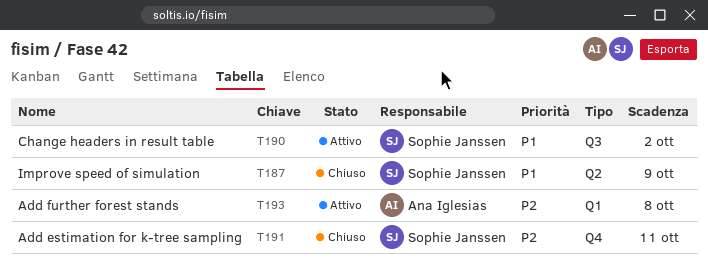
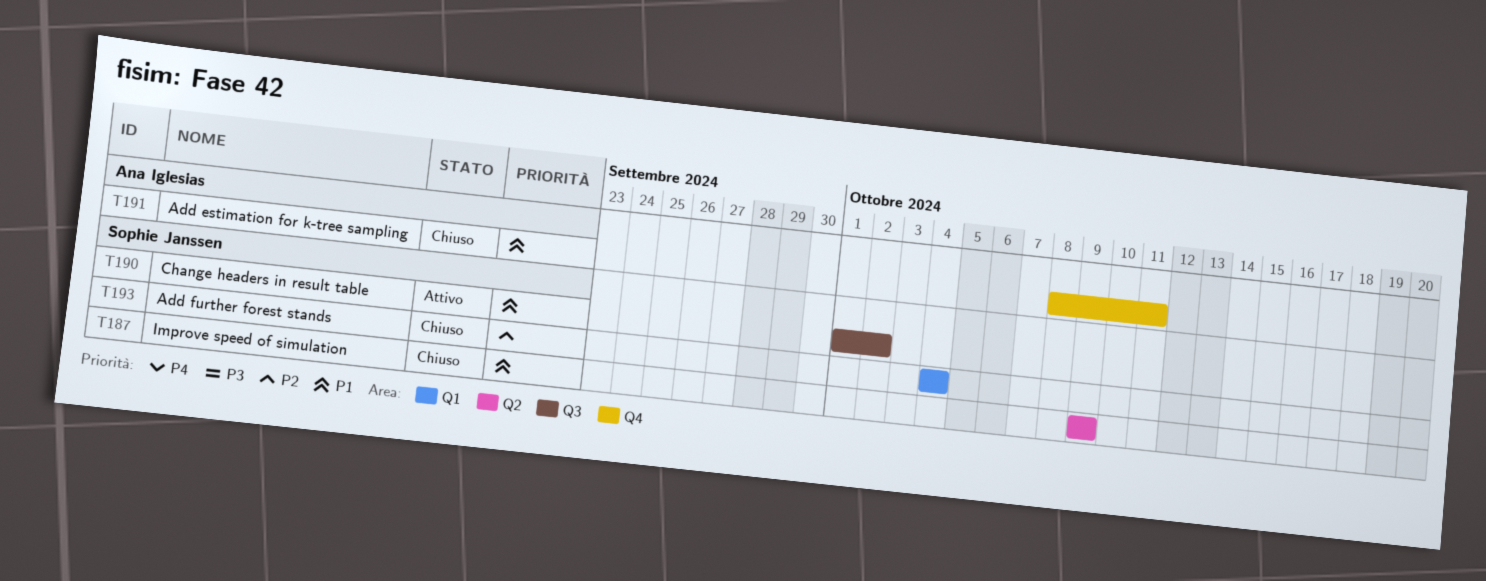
T191, owner: Sophie Janssen -> Ana Iglesias
T191, priority: P2 -> P1
T193, status: Attivo -> Chiuso
T193, owner: Ana Iglesias -> Sophie Janssen
T193, due: Oct 8 -> Oct 4

